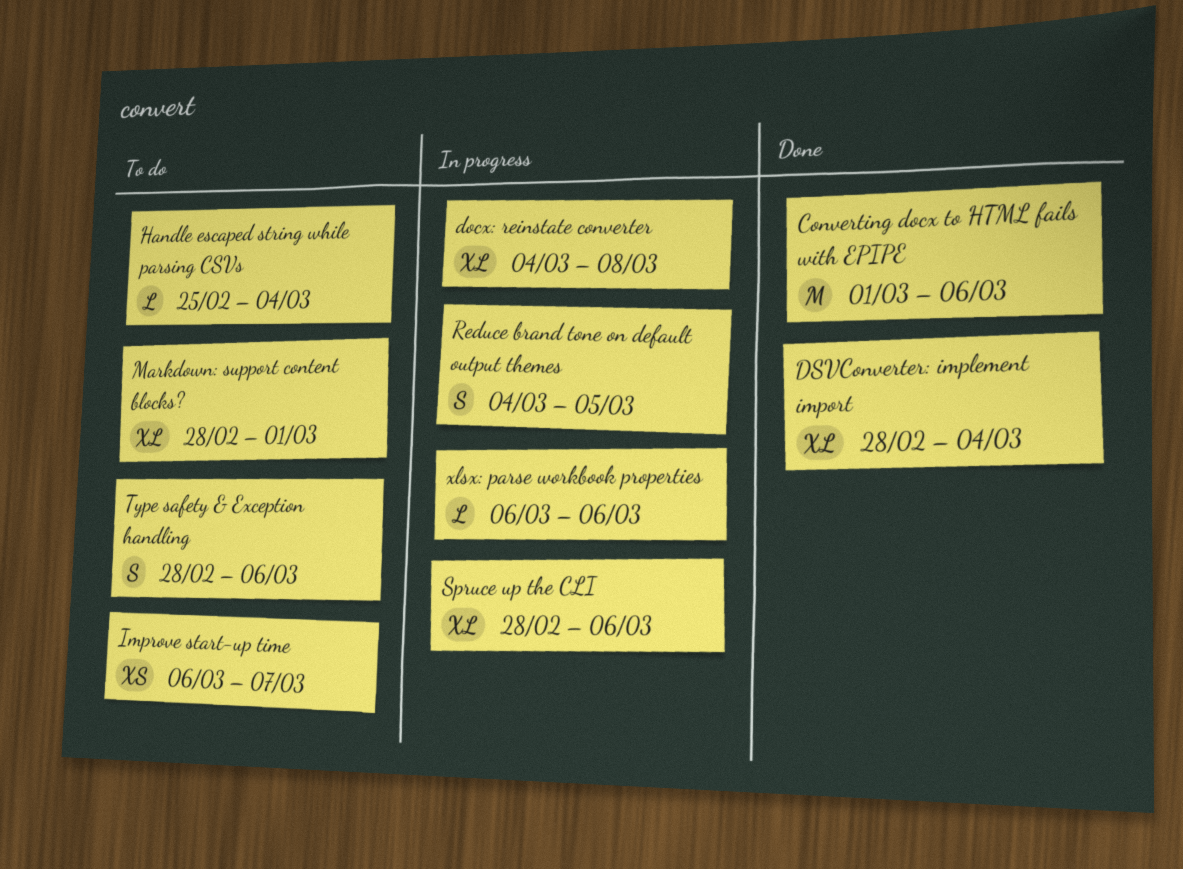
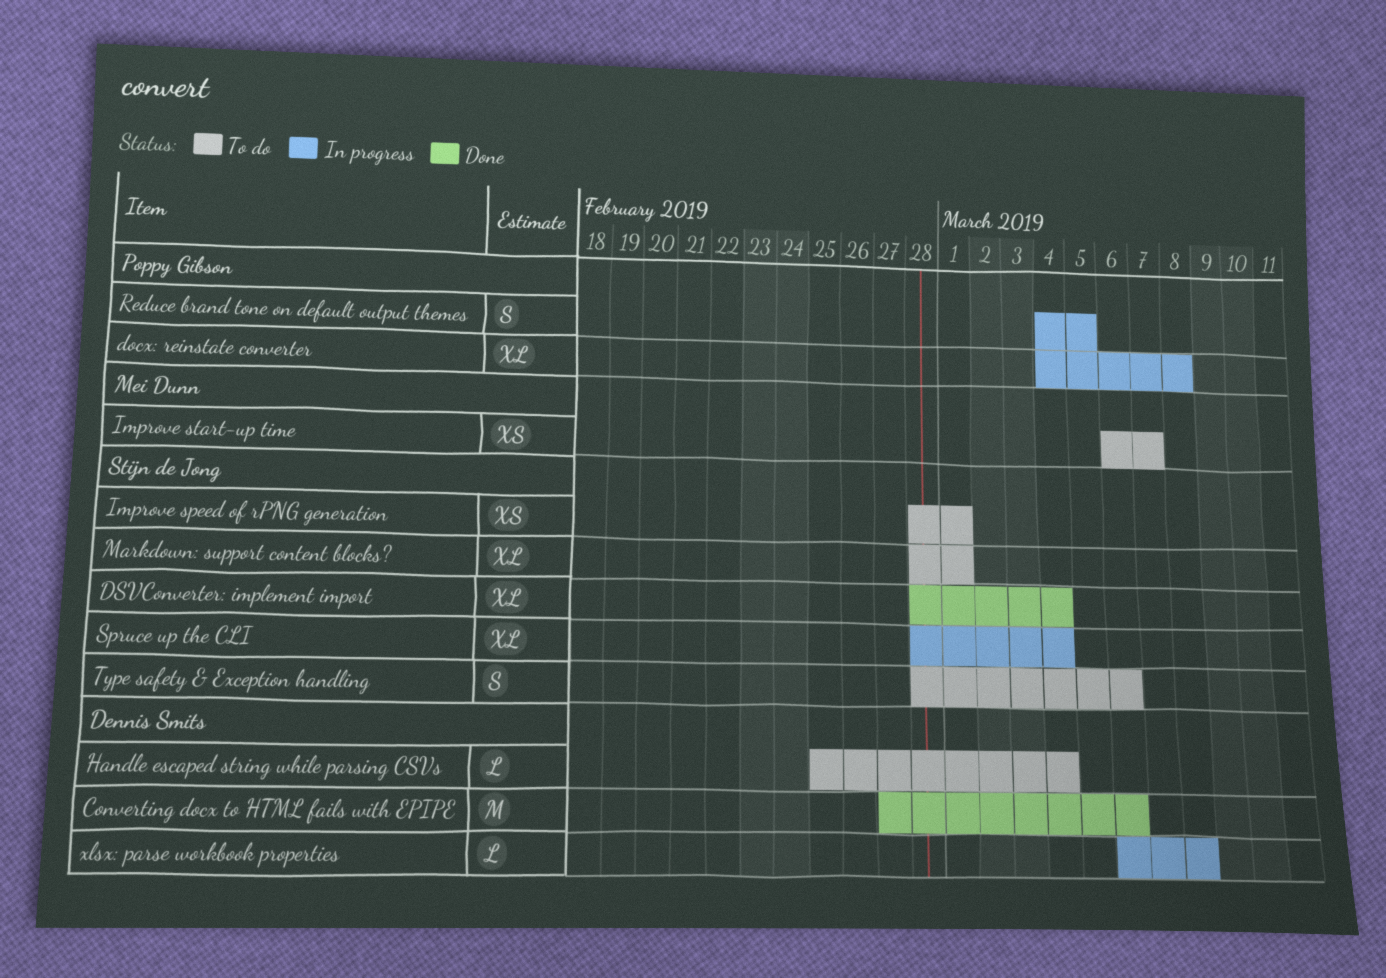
Converting docx to HTML fails with EPIPE, start: Mar 1 -> Feb 27
Improve speed of rPNG generation: none -> present
Spruce up the CLI, due: Mar 6 -> Mar 4
xlsx: parse workbook properties, due: Mar 6 -> Mar 8

